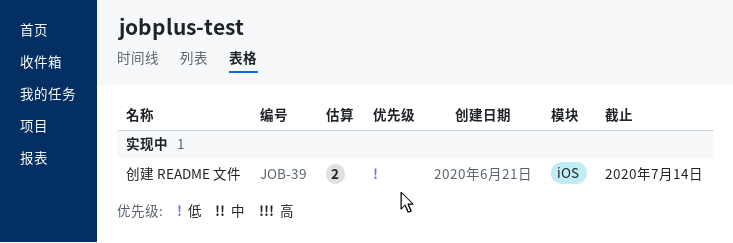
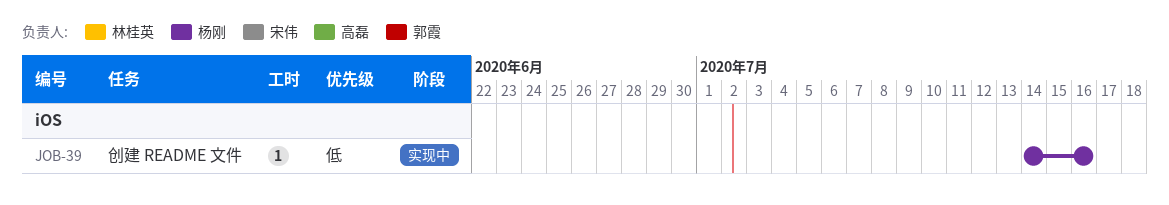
JOB-39, estimate: 2 -> 1
JOB-39, due: Jul 14 -> Jul 16

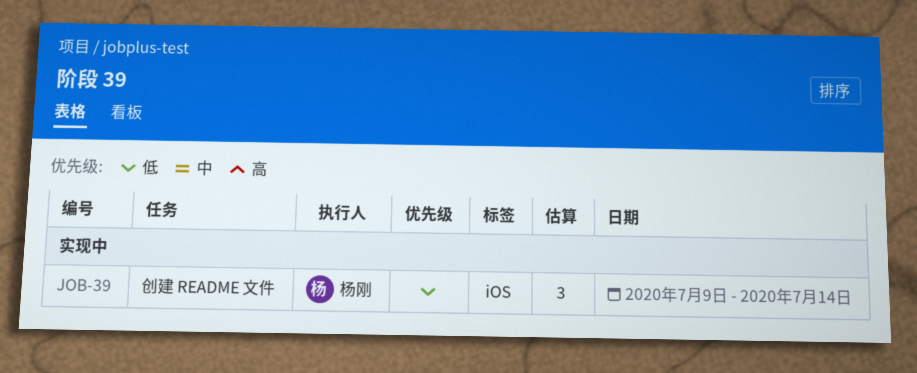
JOB-39, estimate: 1 -> 3
JOB-39, start: Jul 14 -> Jul 9
JOB-39, due: Jul 16 -> Jul 14

